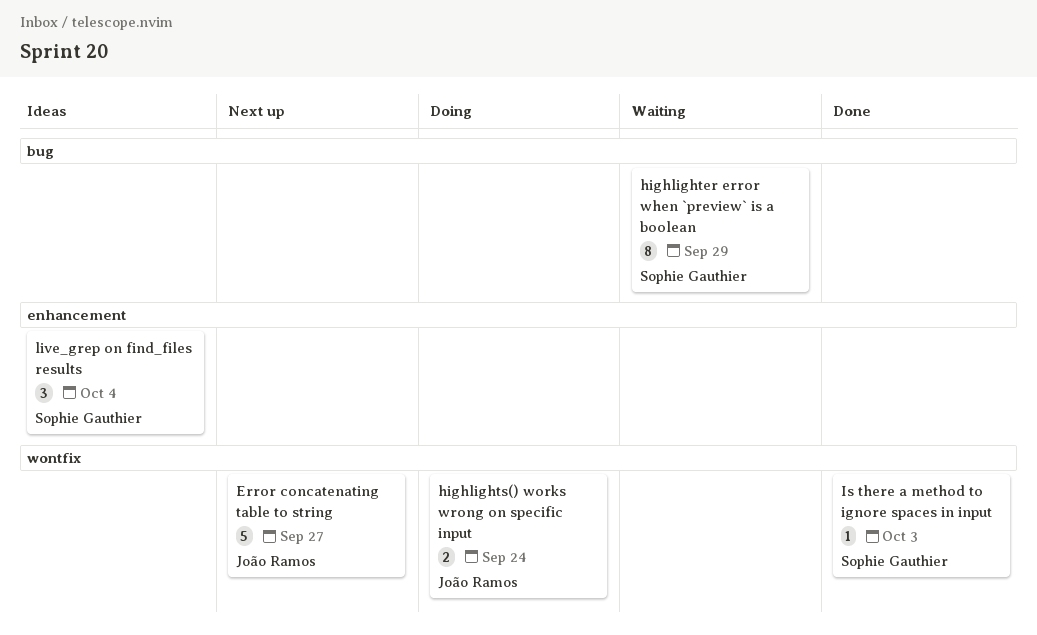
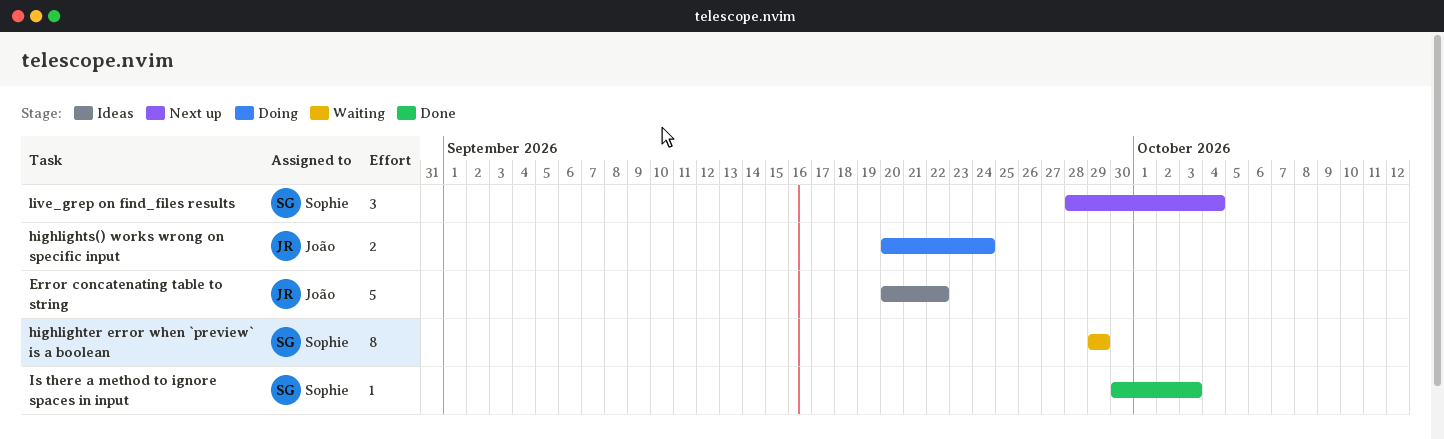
Error concatenating table to string, status: Next up -> Ideas
Error concatenating table to string, due: Sep 27 -> Sep 22
live_grep on find_files results, status: Ideas -> Next up

